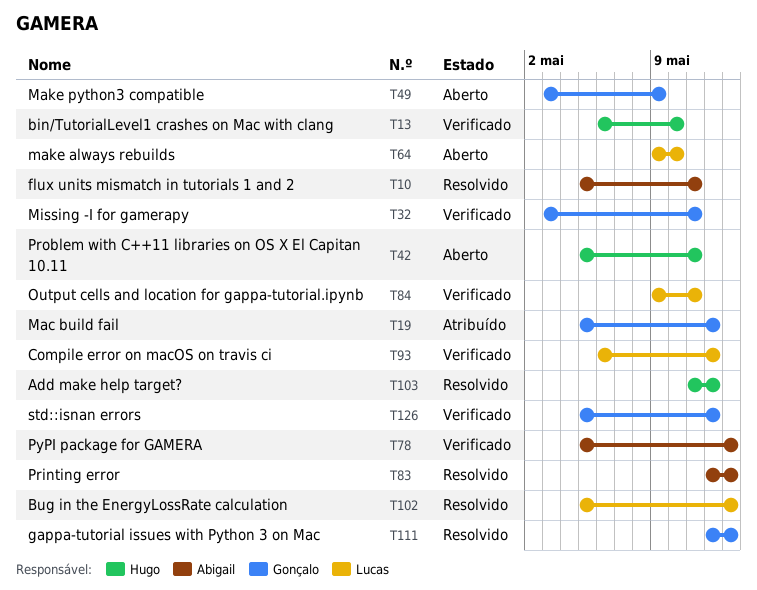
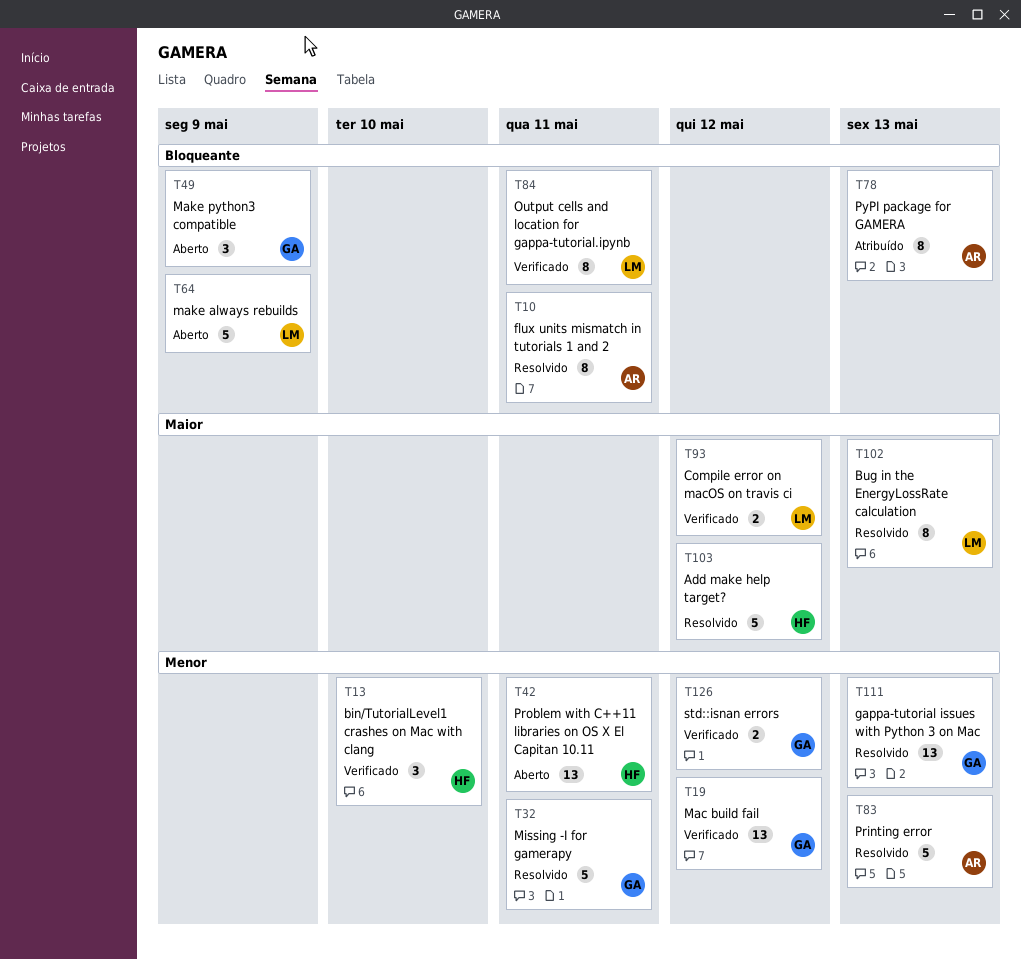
T19, status: Atribuído -> Verificado
T32, status: Verificado -> Resolvido
T64, due: May 10 -> May 9
T78, status: Verificado -> Atribuído

